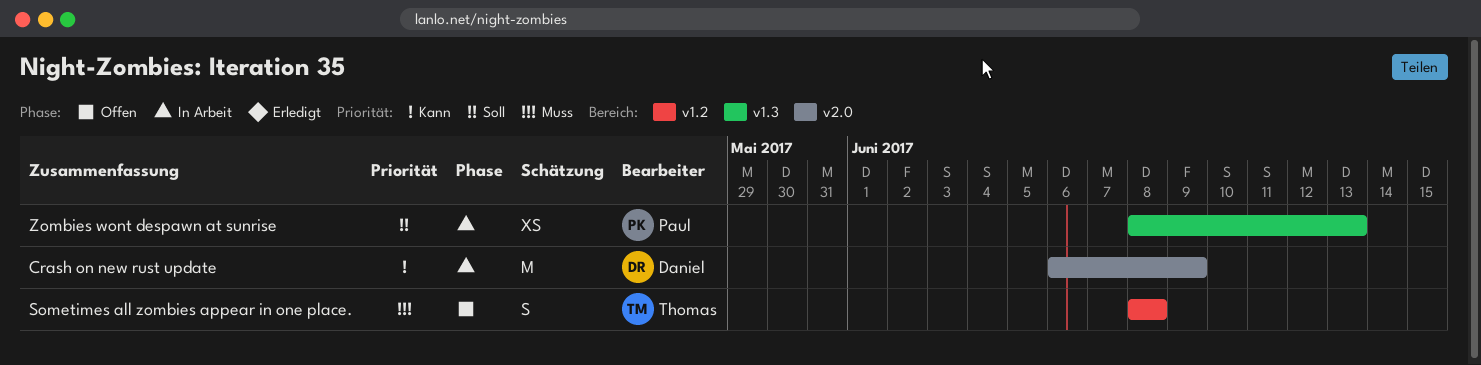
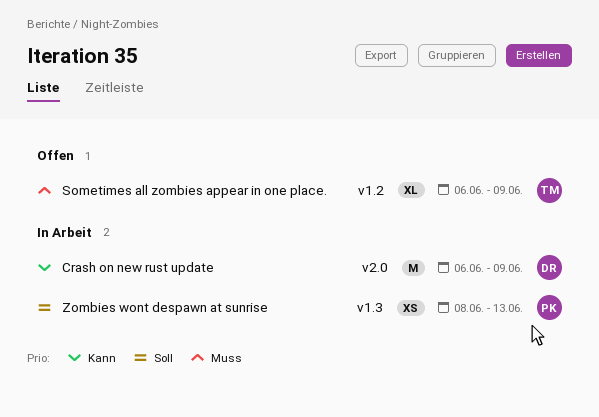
Sometimes all zombies appear in one place., estimate: S -> XL
Sometimes all zombies appear in one place., start: Jun 8 -> Jun 6
Sometimes all zombies appear in one place., due: Jun 8 -> Jun 9

